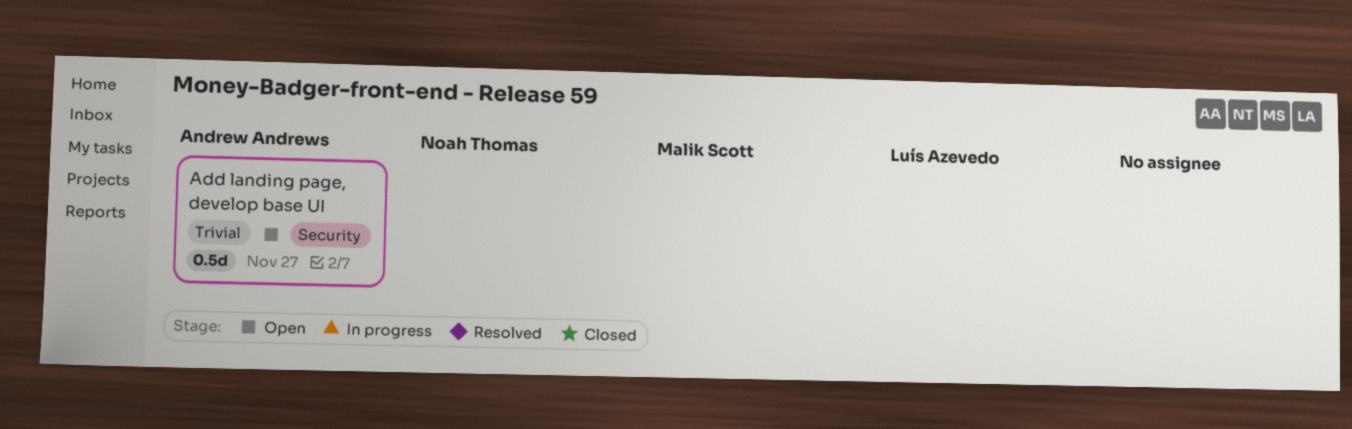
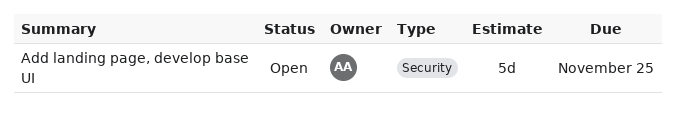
Add landing page, develop base UI, estimate: 0.5d -> 5d
Add landing page, develop base UI, due: Nov 27 -> Nov 25

